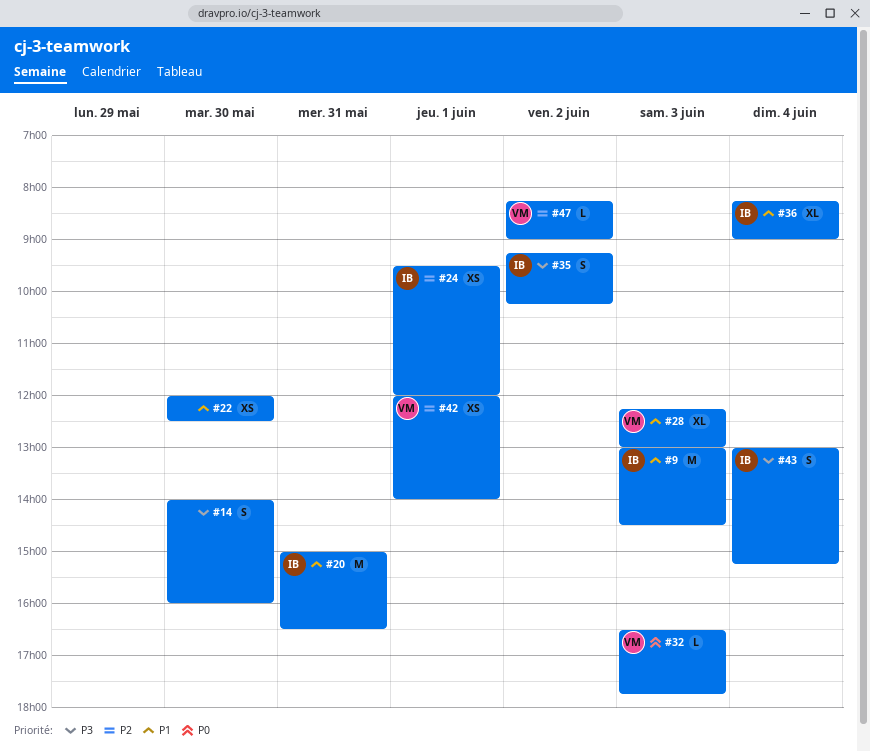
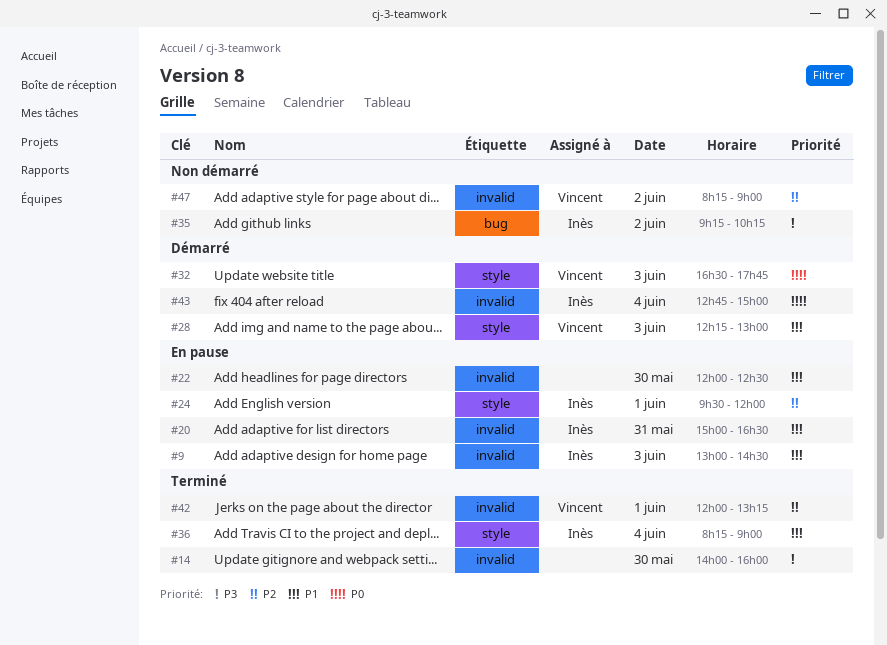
#42, ends: 14:00 -> 13:15
#43, priority: P3 -> P0
#43, begins: 13:00 -> 12:45
#43, ends: 15:15 -> 15:00

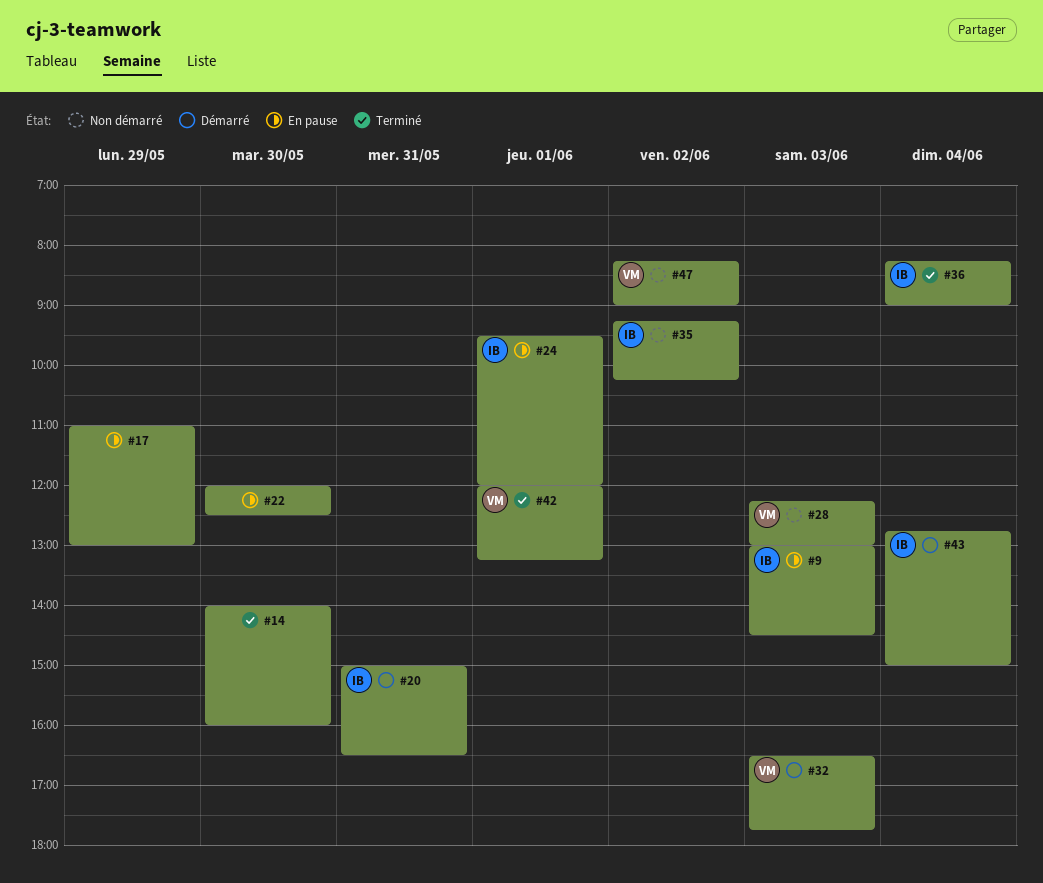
#17: none -> present
#20, status: En pause -> Démarré
#28, status: Démarré -> Non démarré

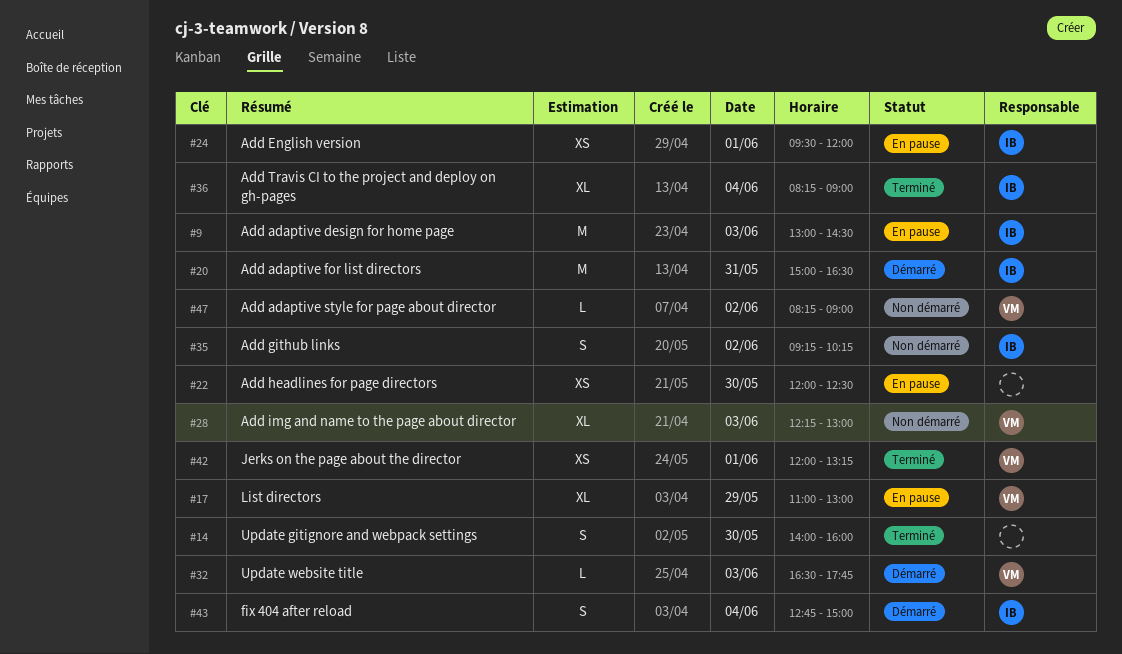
#17, owner: none -> VM

